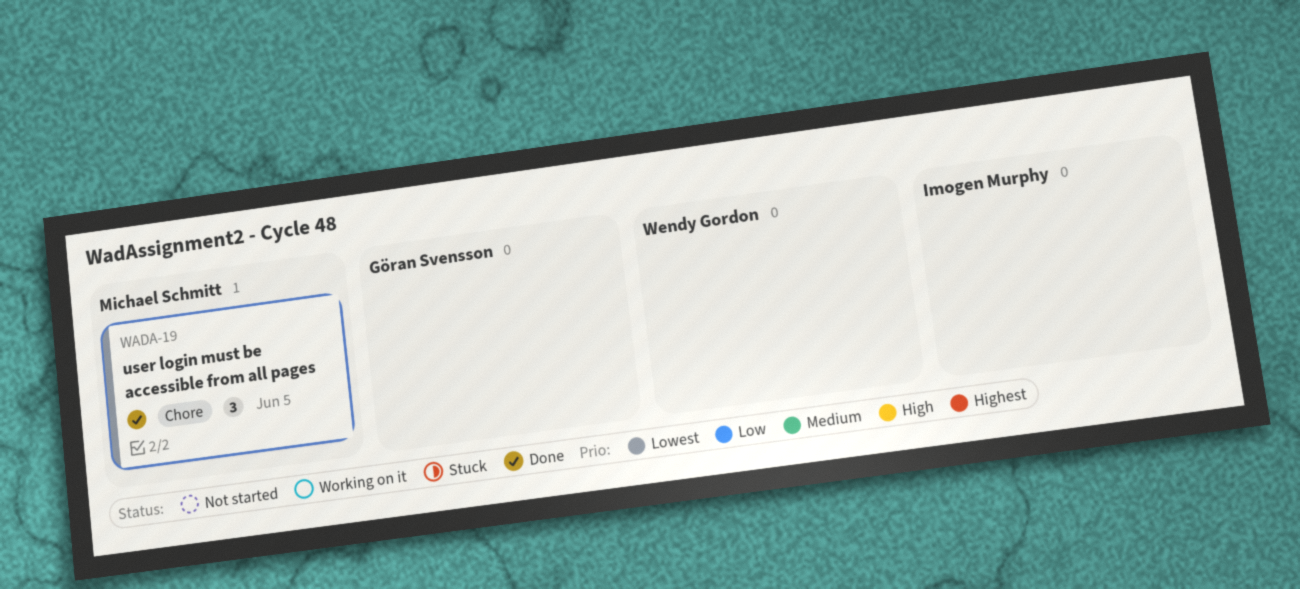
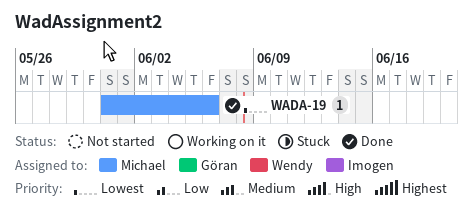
WADA-19, estimate: 3 -> 1
WADA-19, due: Jun 5 -> Jun 6

